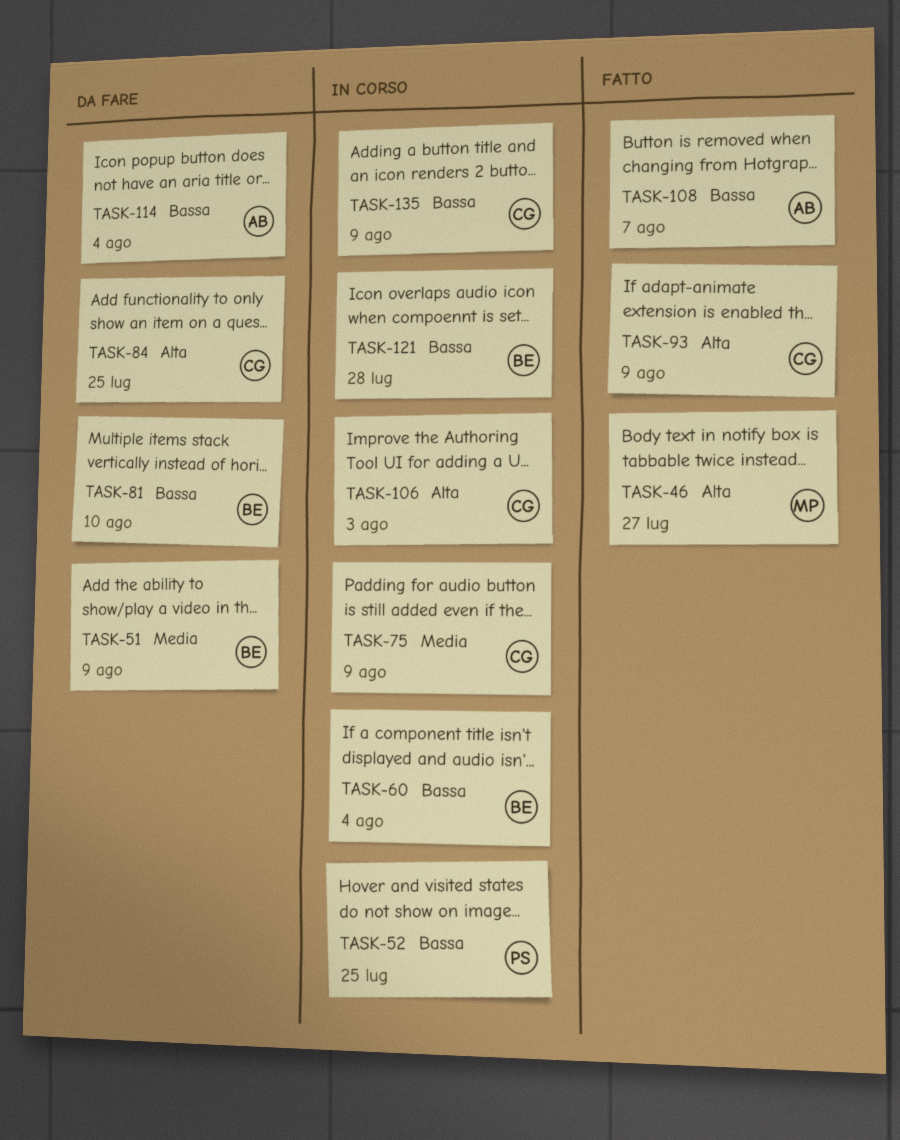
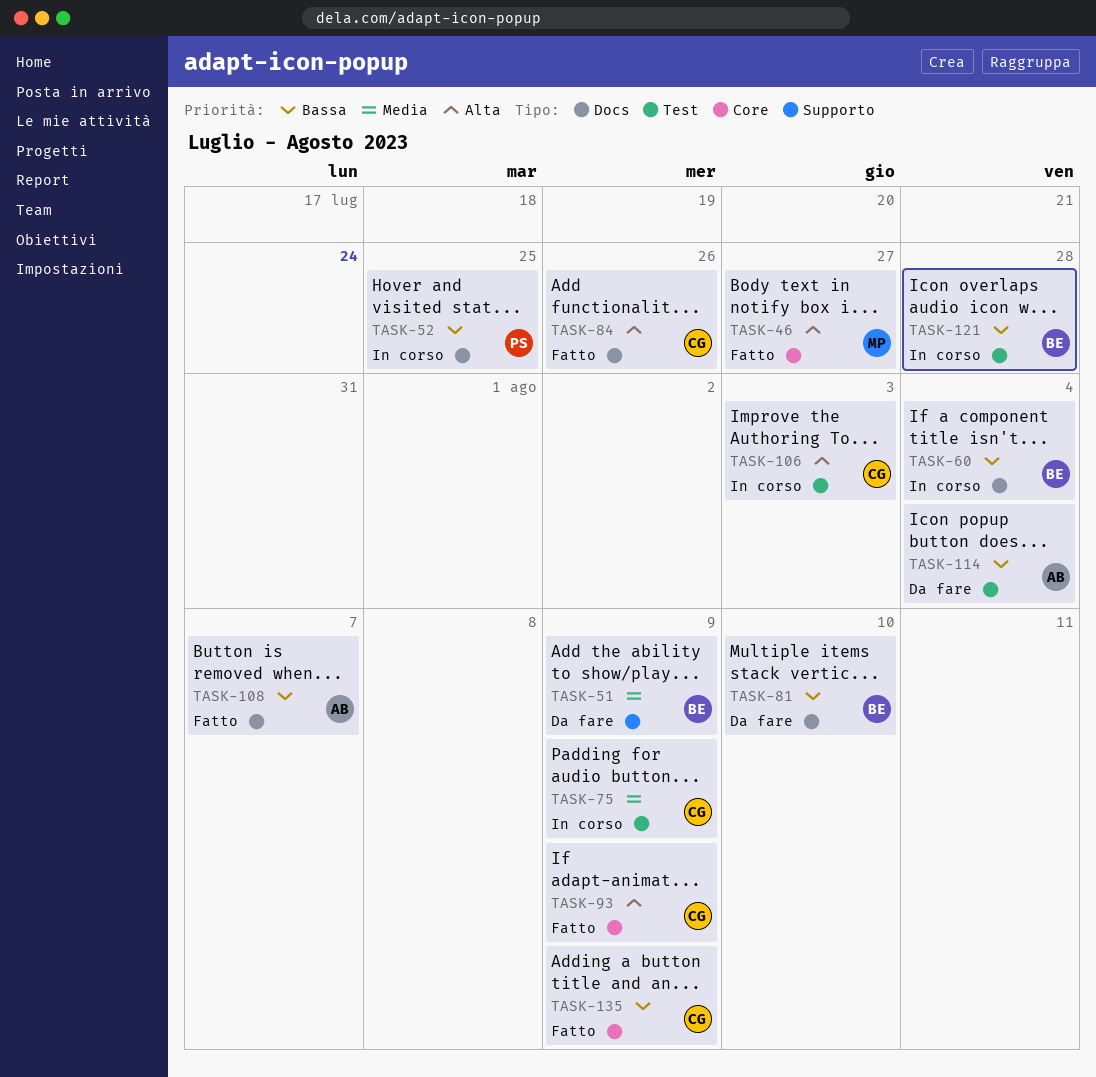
TASK-84, status: Da fare -> Fatto
TASK-84, due: Jul 25 -> Jul 26
TASK-135, status: In corso -> Fatto

